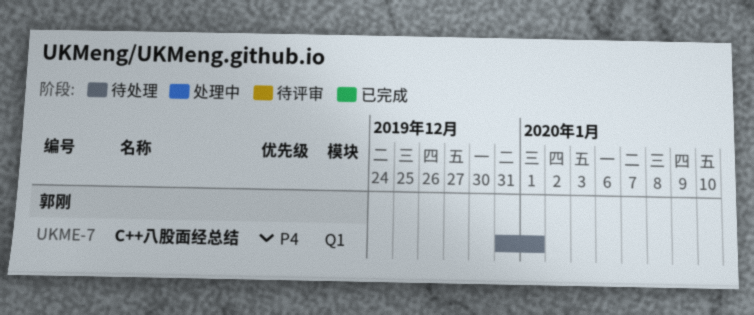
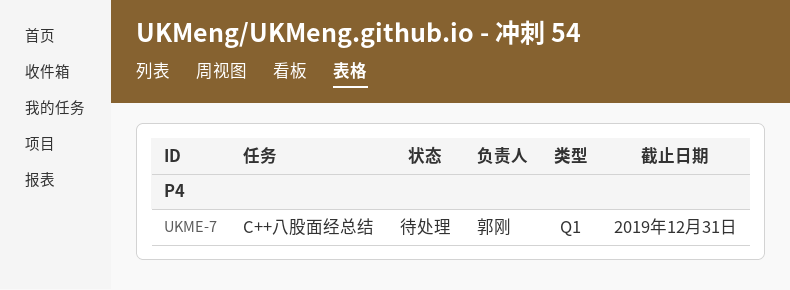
UKME-7, due: Jan 1 -> Dec 31

